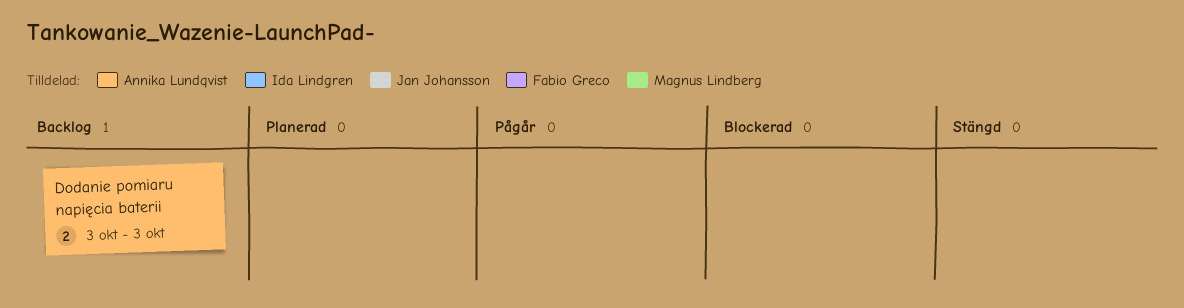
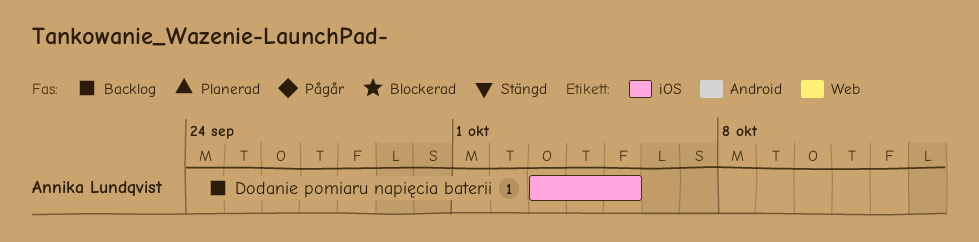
Dodanie pomiaru napięcia baterii, estimate: 2 -> 1
Dodanie pomiaru napięcia baterii, due: Oct 3 -> Oct 5

